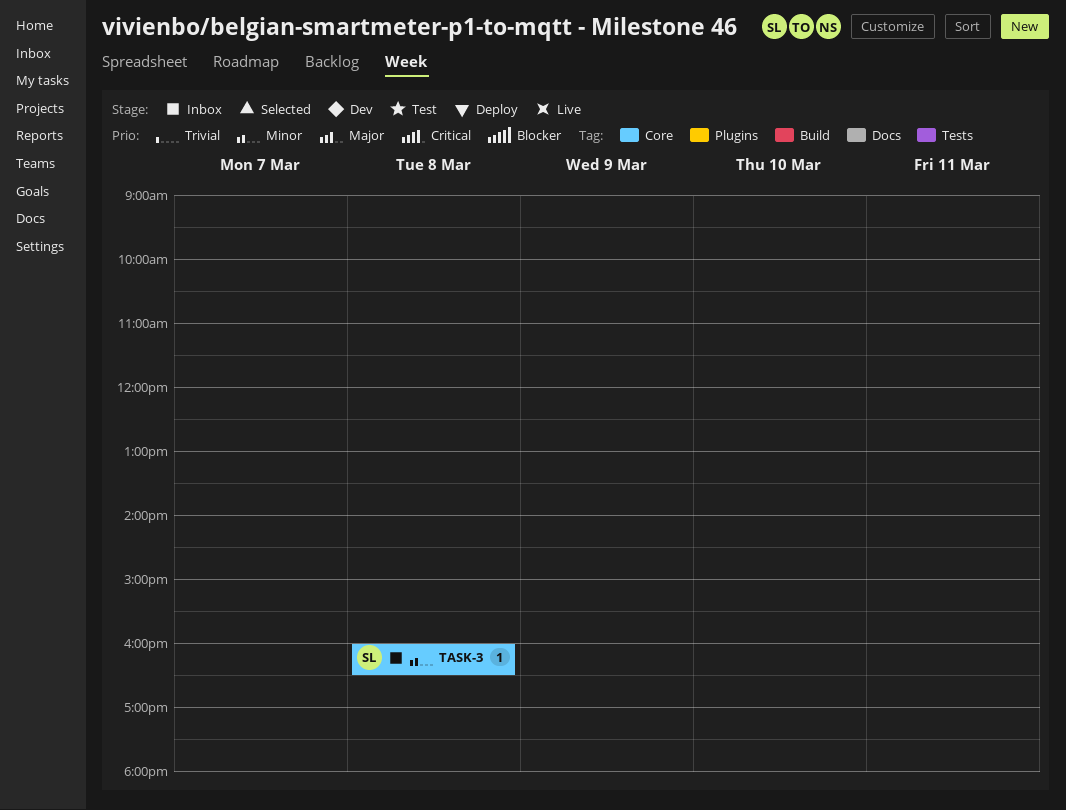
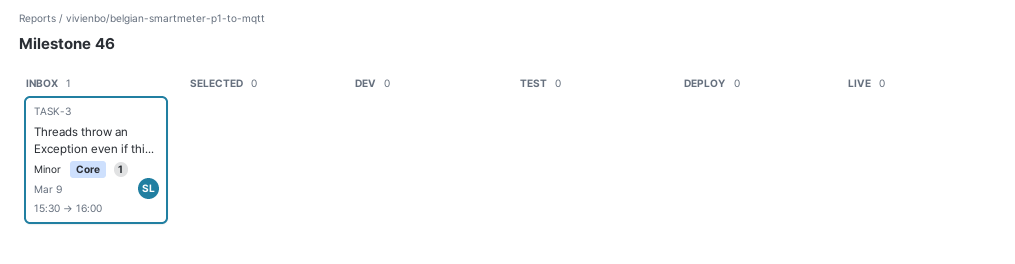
TASK-3, day: Mar 8 -> Mar 9
TASK-3, begins: 16:00 -> 15:30
TASK-3, ends: 16:30 -> 16:00

